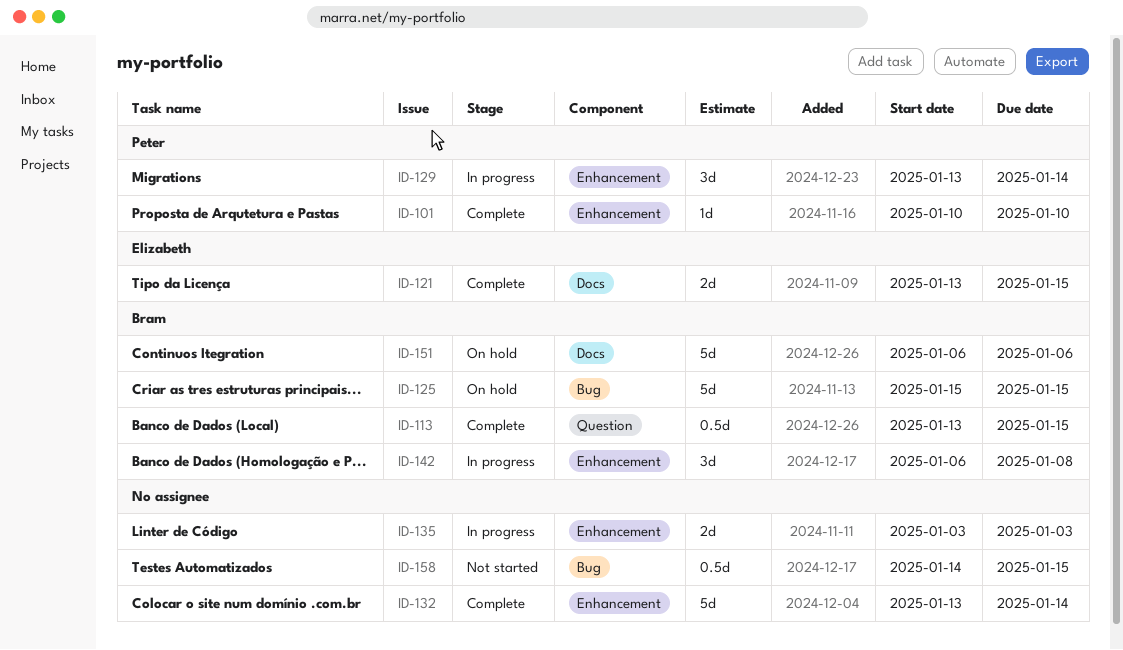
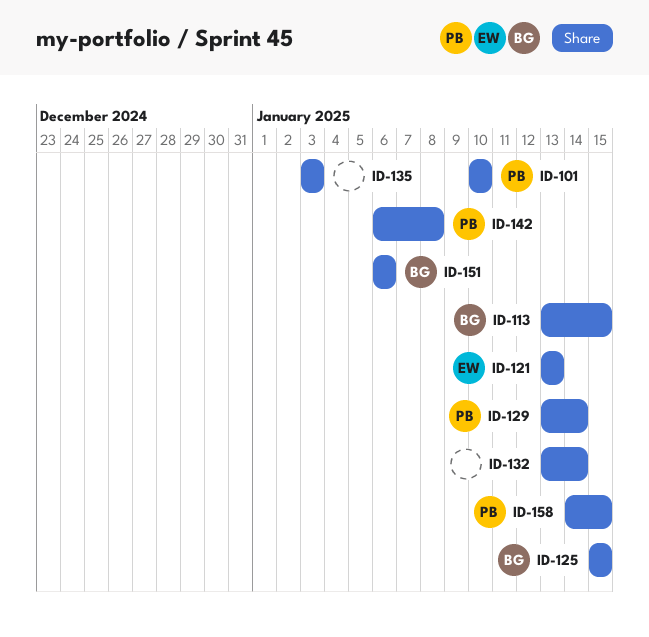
ID-121, due: Jan 15 -> Jan 13
ID-142, owner: Bram -> Peter
ID-158, owner: none -> Peter

